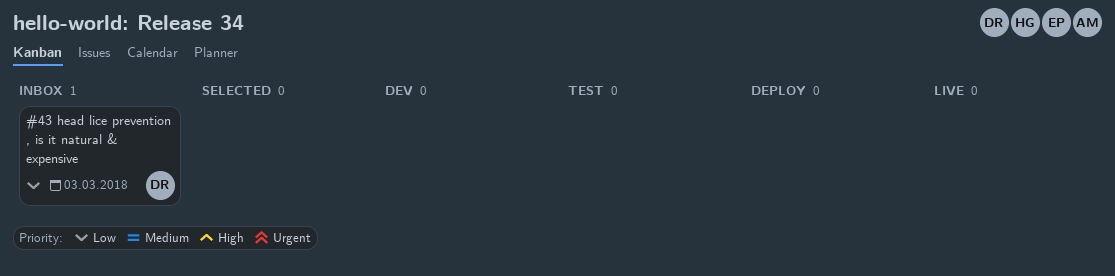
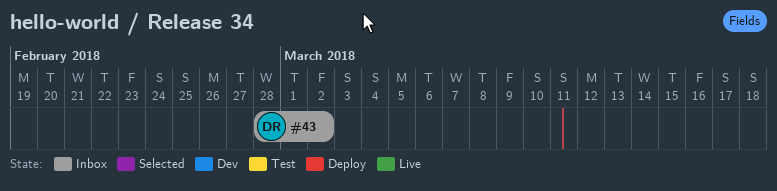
#43, due: Mar 3 -> Mar 2

